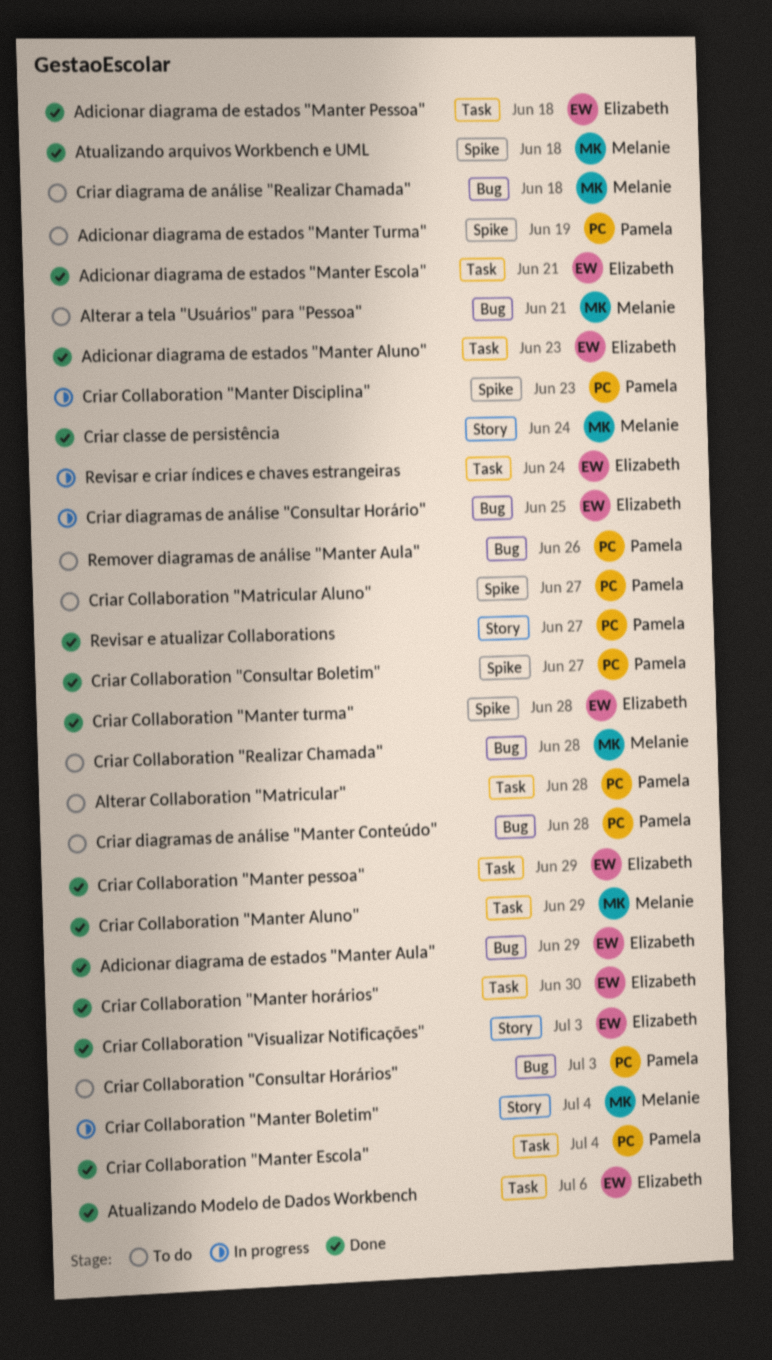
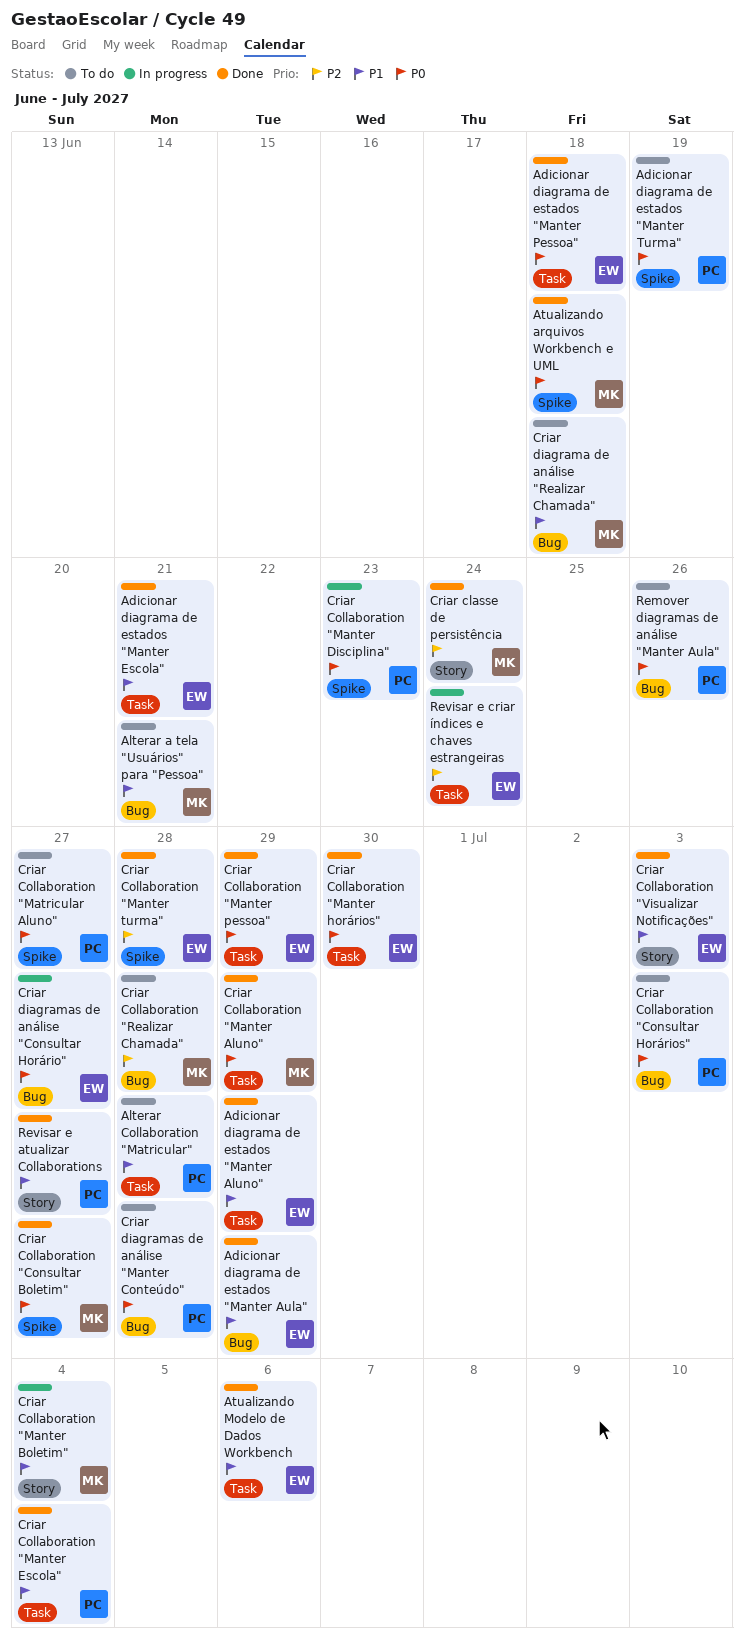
Adicionar diagrama de estados "Manter Aluno", due: Jun 23 -> Jun 29
Criar Collaboration "Consultar Boletim", owner: Pamela -> Melanie
Criar diagramas de análise "Consultar Horário", due: Jun 25 -> Jun 27

